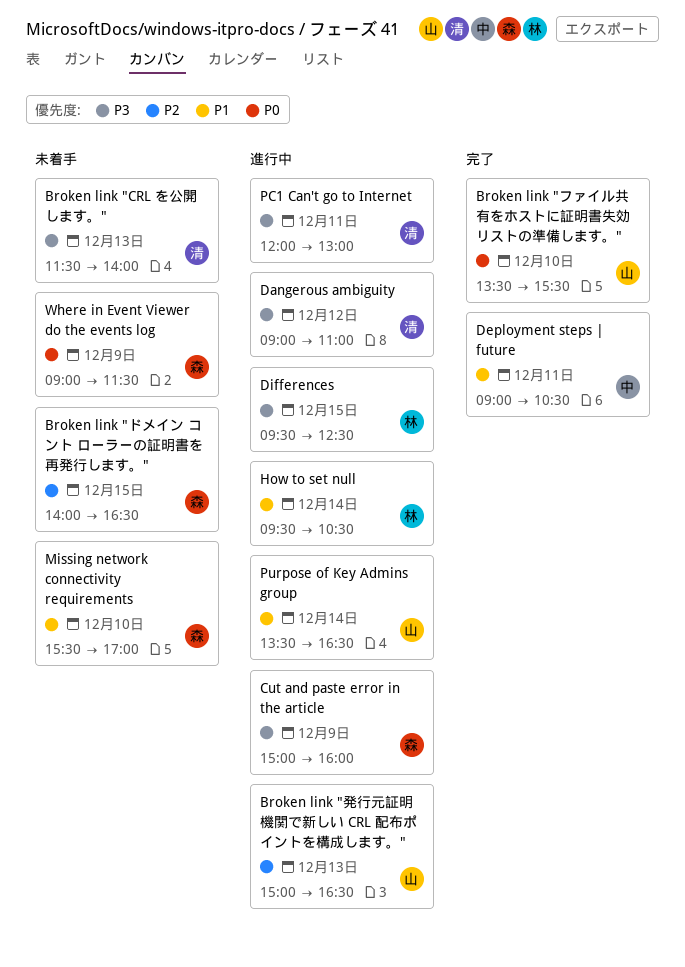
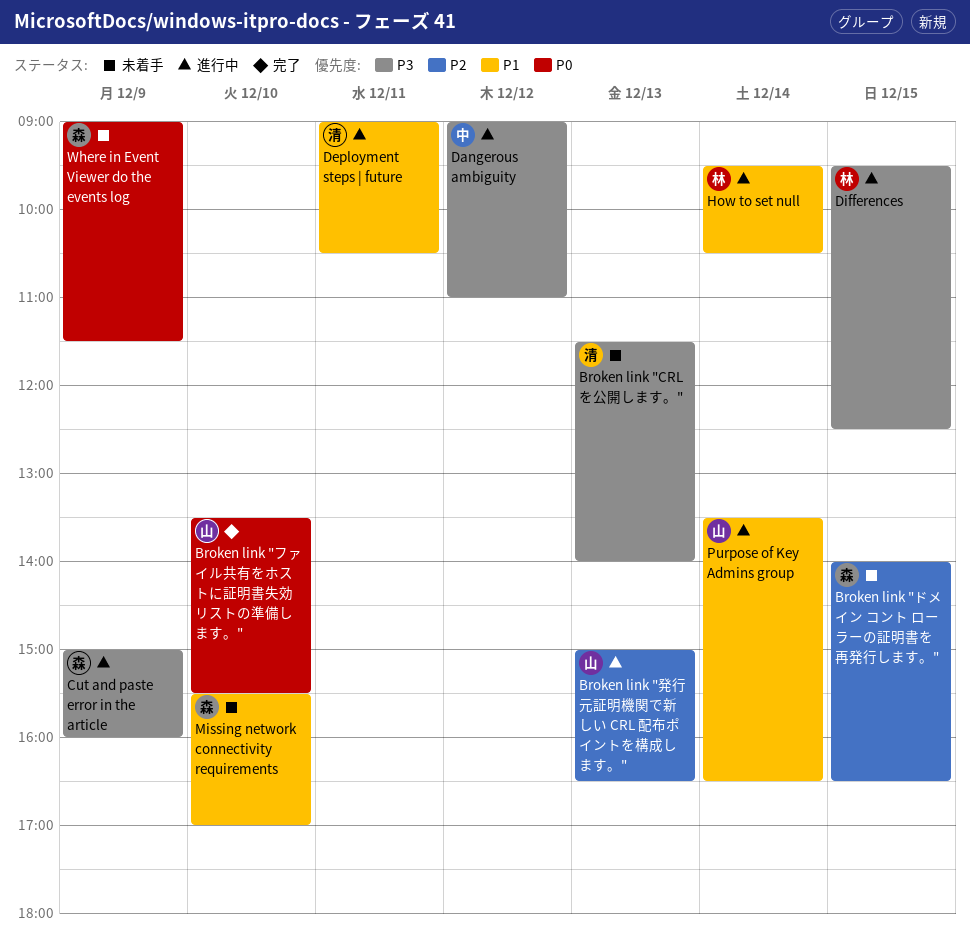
Dangerous ambiguity, owner: 清 -> 中
Deployment steps | future, status: 完了 -> 進行中
Deployment steps | future, owner: 中 -> 清
PC1 Can't go to Internet: present -> none

